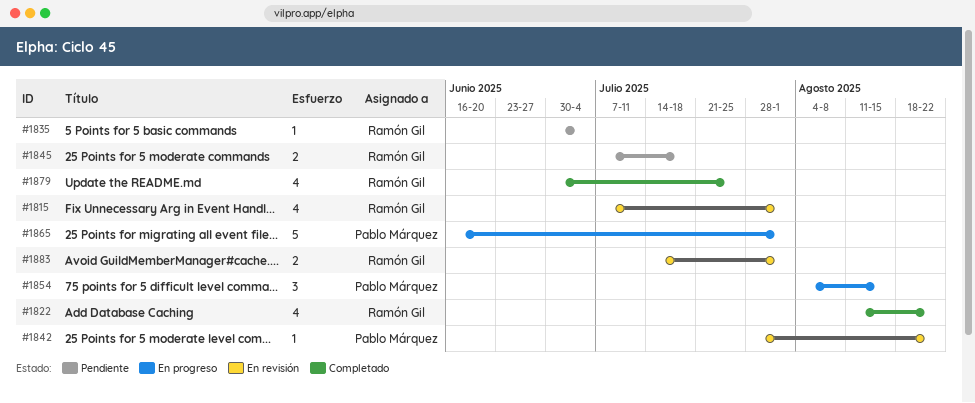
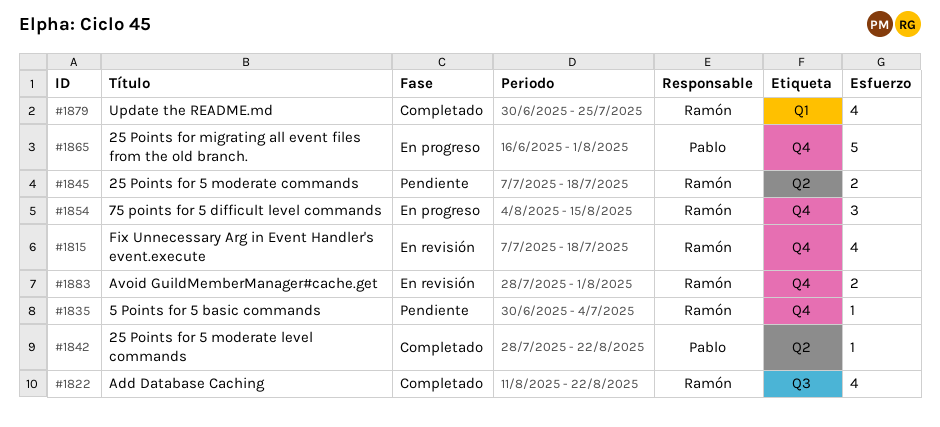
#1815, due: Aug 1 -> Jul 18
#1842, status: En revisión -> Completado
#1854, owner: Pablo Márquez -> Ramón Gil
#1883, start: Jul 14 -> Jul 28

